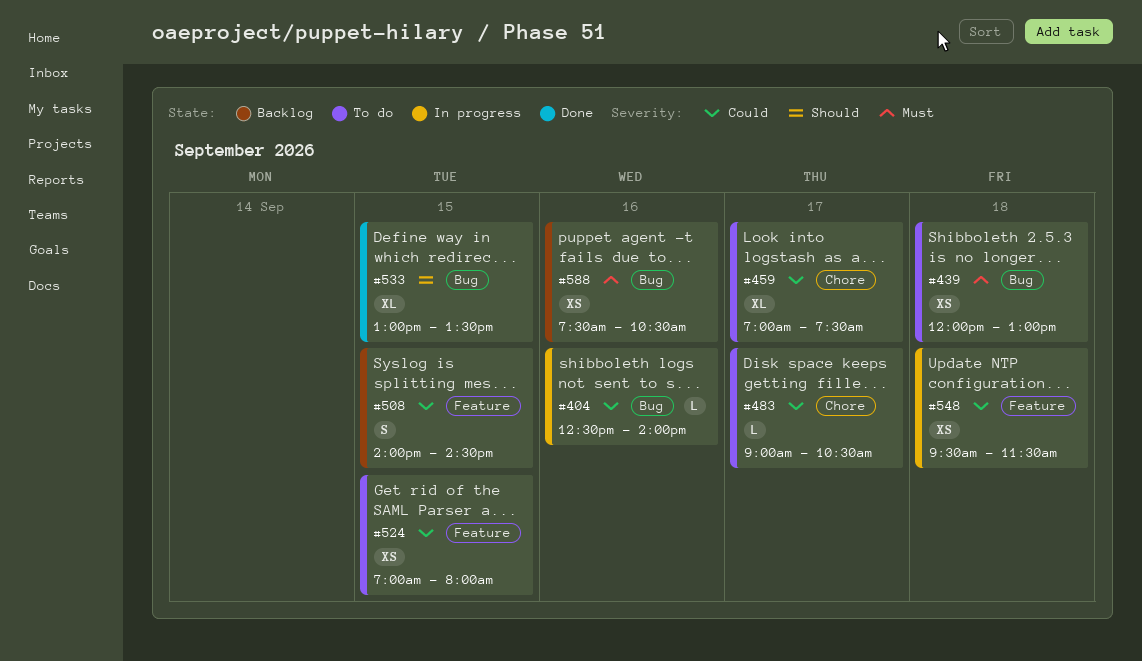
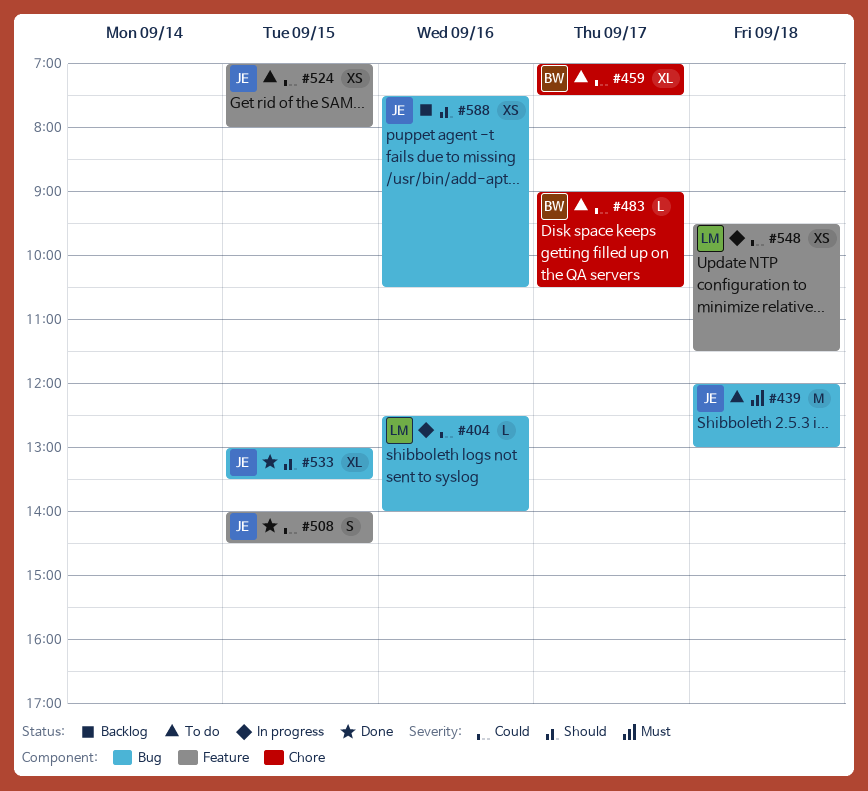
#439, estimate: XS -> M
#508, status: Backlog -> Done
#588, priority: Must -> Should

